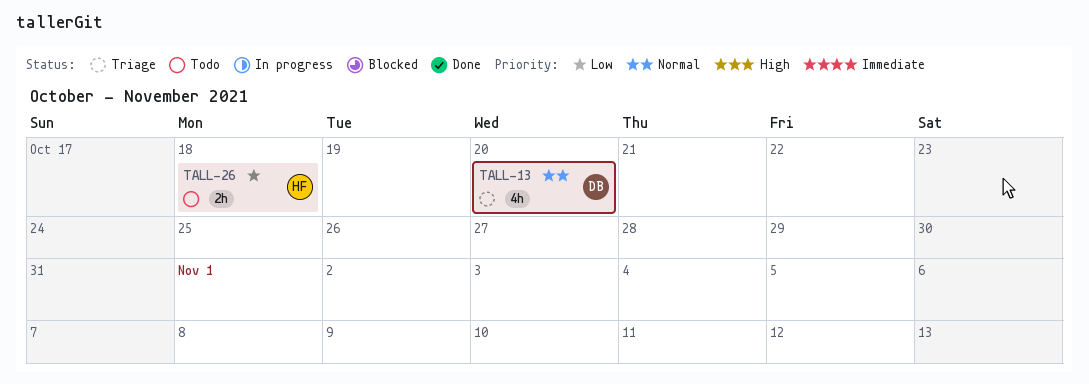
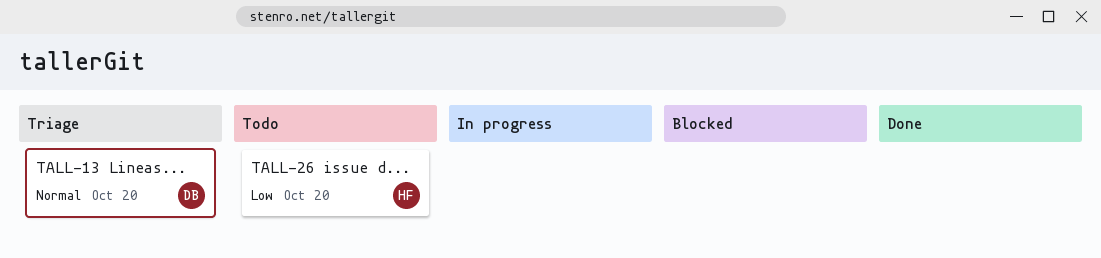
TALL-26, due: Oct 18 -> Oct 20

